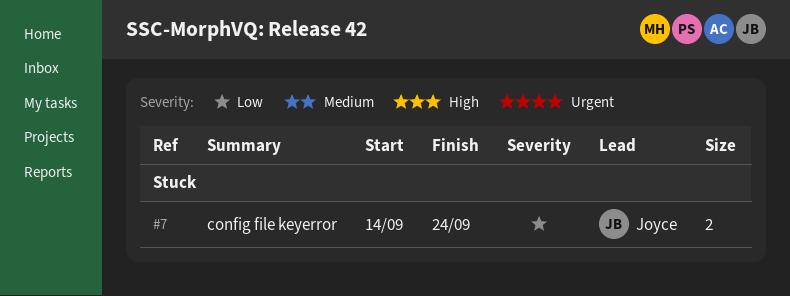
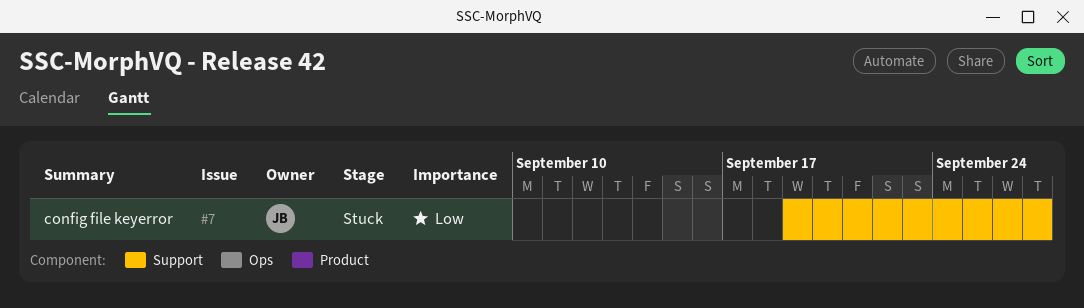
#7, start: Sep 14 -> Sep 19
#7, due: Sep 24 -> Sep 27

